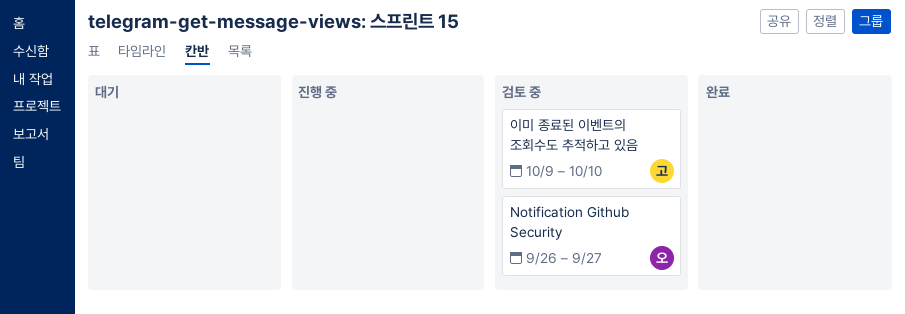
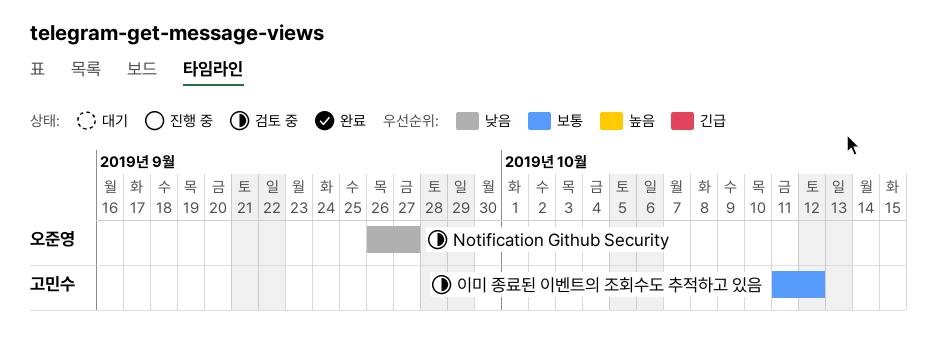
이미 종료된 이벤트의 조회수도 추적하고 있음, start: Oct 9 -> Oct 11
이미 종료된 이벤트의 조회수도 추적하고 있음, due: Oct 10 -> Oct 12

